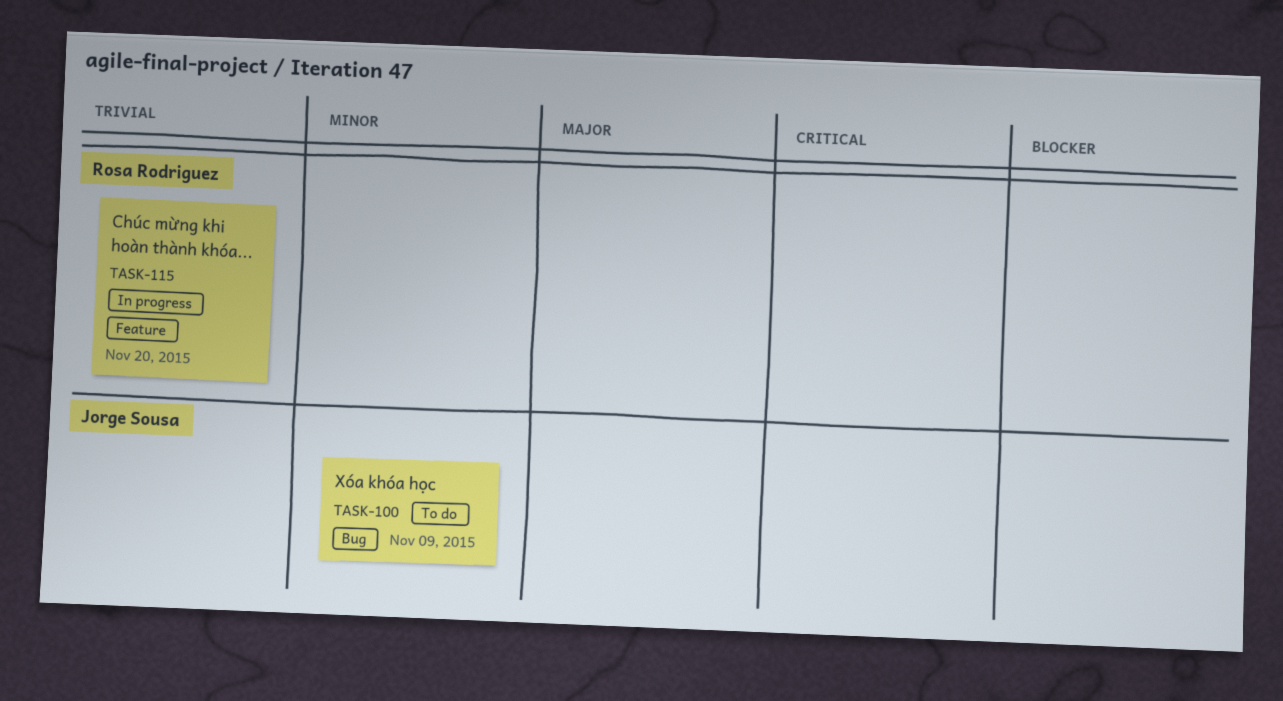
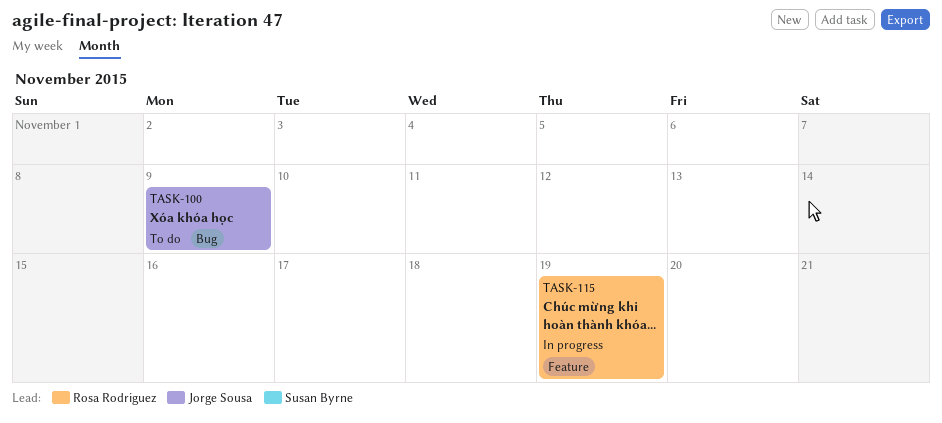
TASK-115, due: Nov 20 -> Nov 19

